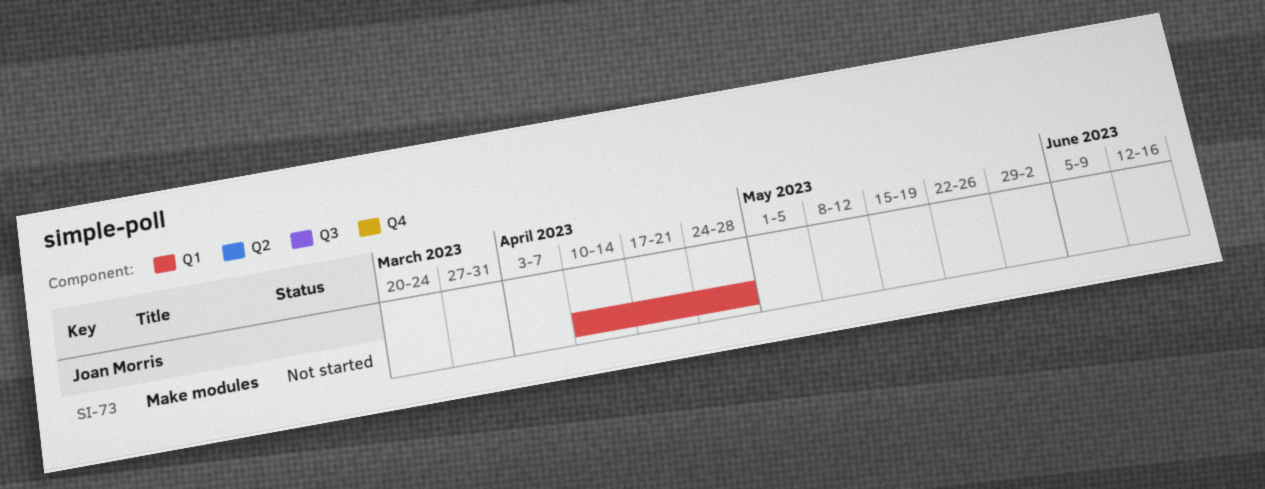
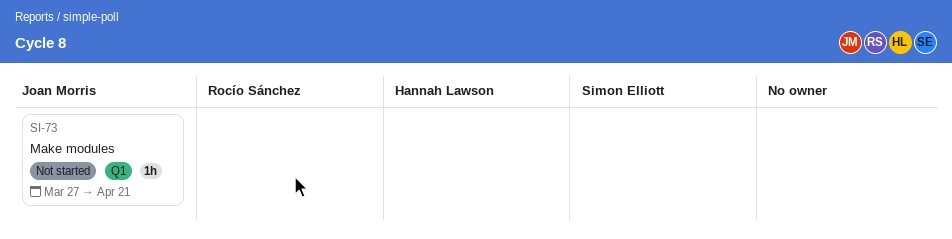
SI-73, start: Apr 10 -> Mar 27
SI-73, due: Apr 28 -> Apr 21

